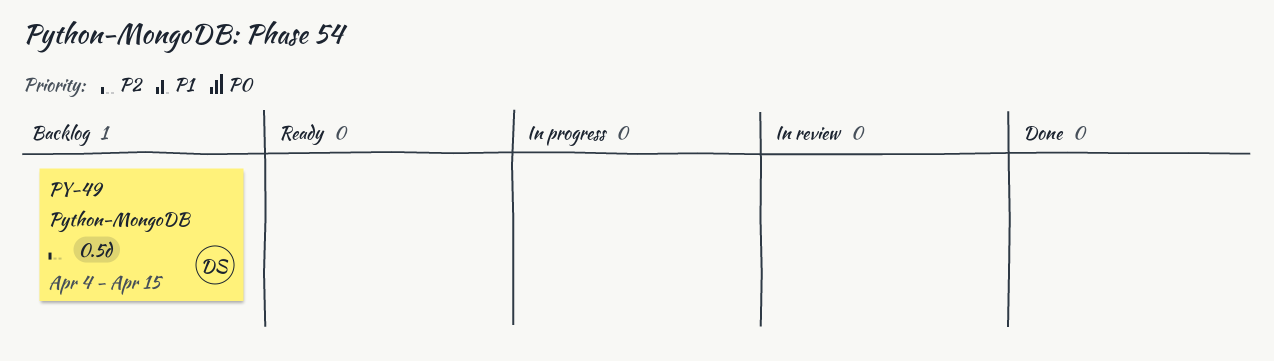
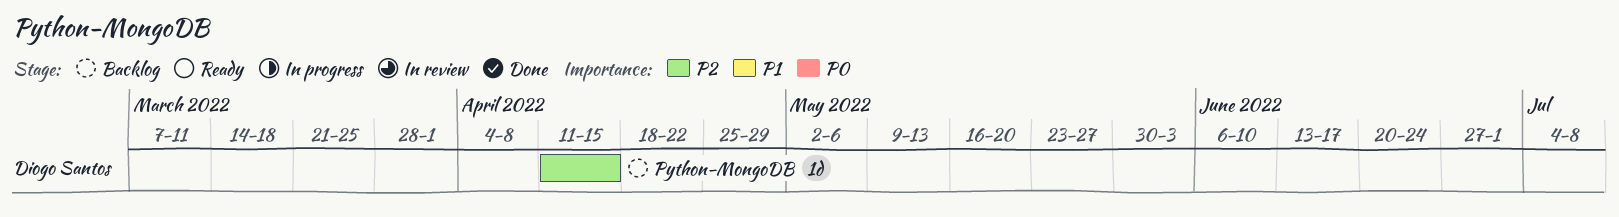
Python-MongoDB, estimate: 0.5d -> 1d
Python-MongoDB, start: Apr 4 -> Apr 11

